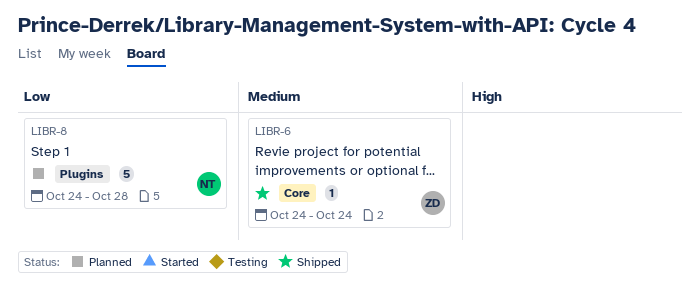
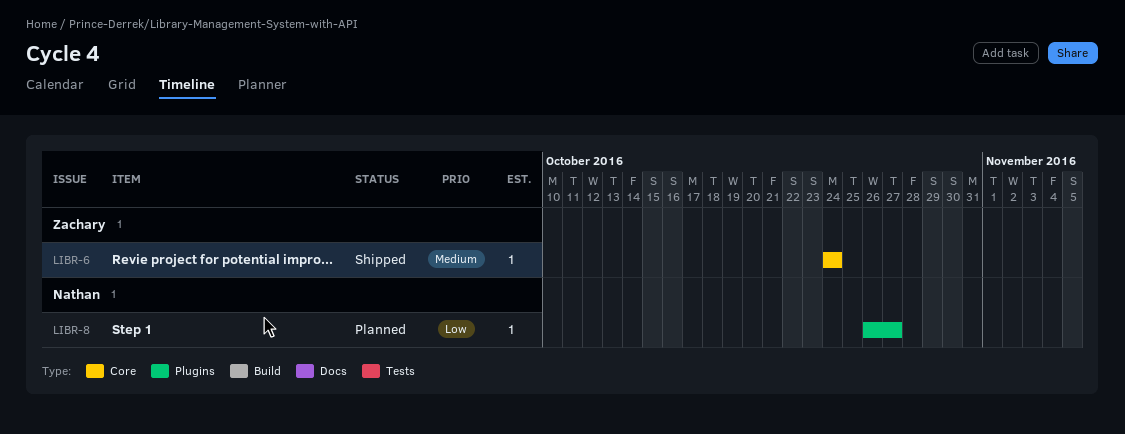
LIBR-8, estimate: 5 -> 1
LIBR-8, start: Oct 24 -> Oct 26
LIBR-8, due: Oct 28 -> Oct 27

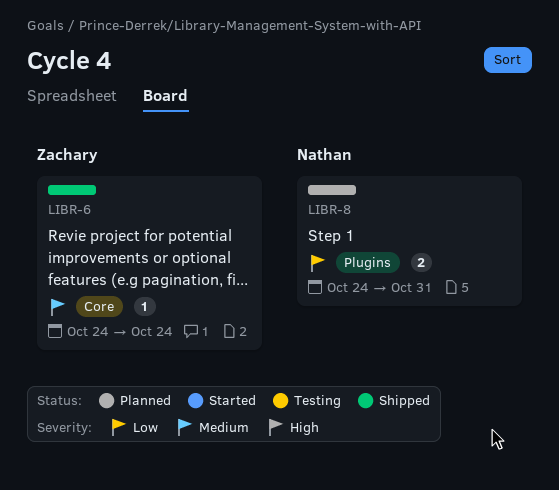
LIBR-8, estimate: 1 -> 2
LIBR-8, start: Oct 26 -> Oct 24
LIBR-8, due: Oct 27 -> Oct 31

